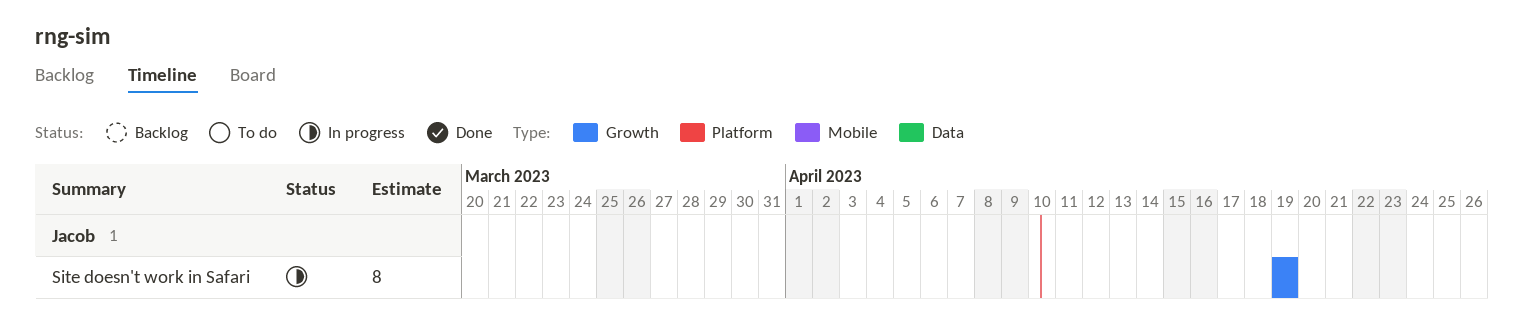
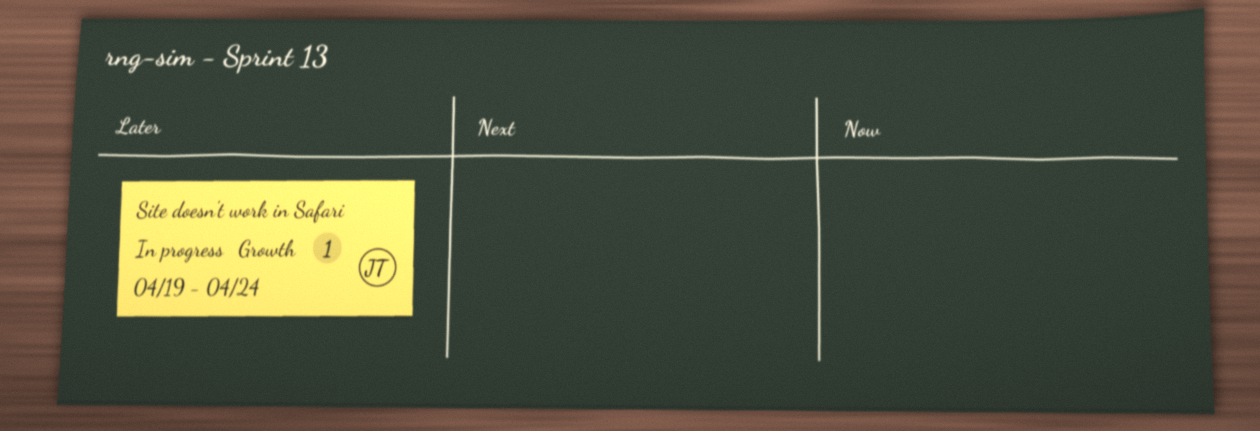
Site doesn't work in Safari, estimate: 8 -> 1
Site doesn't work in Safari, due: Apr 19 -> Apr 24

